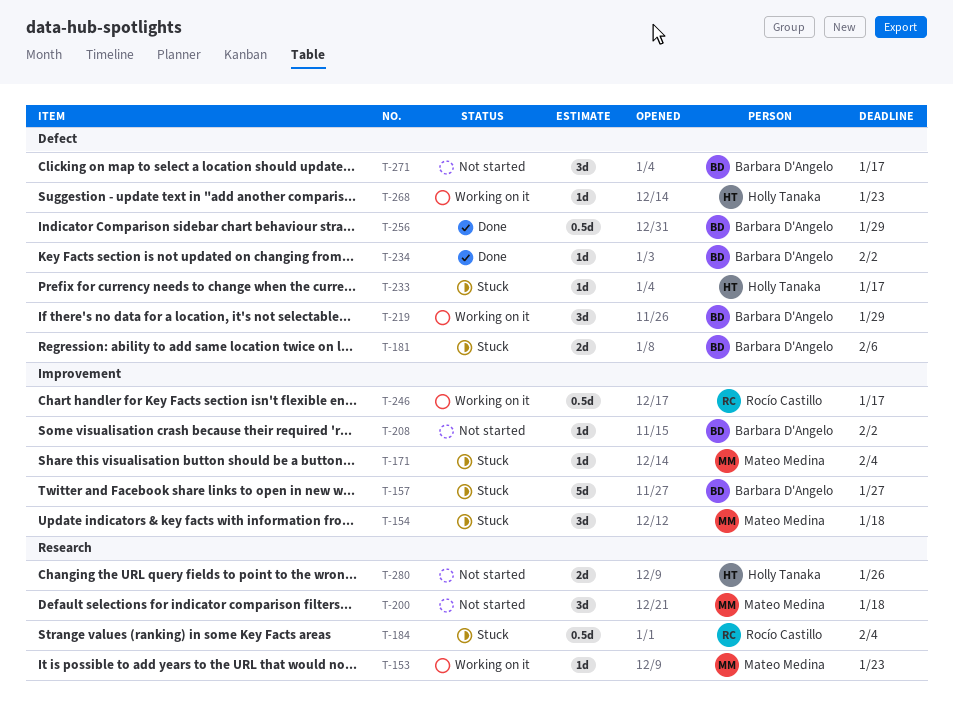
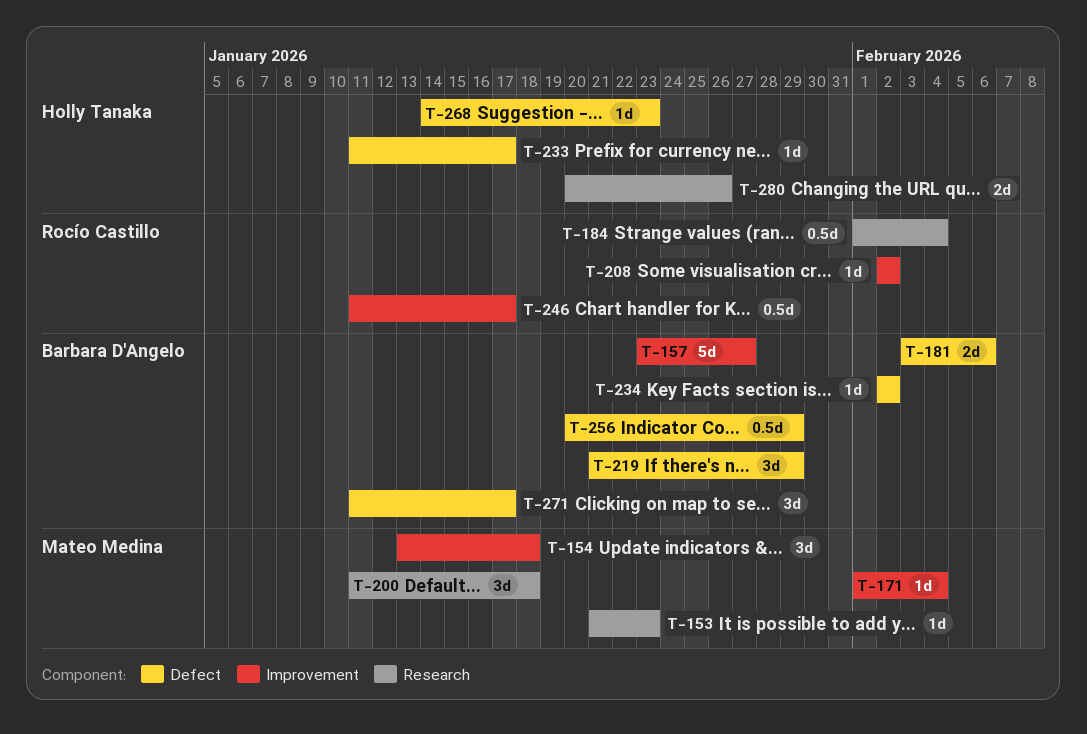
T-208, owner: Barbara D'Angelo -> Rocío Castillo

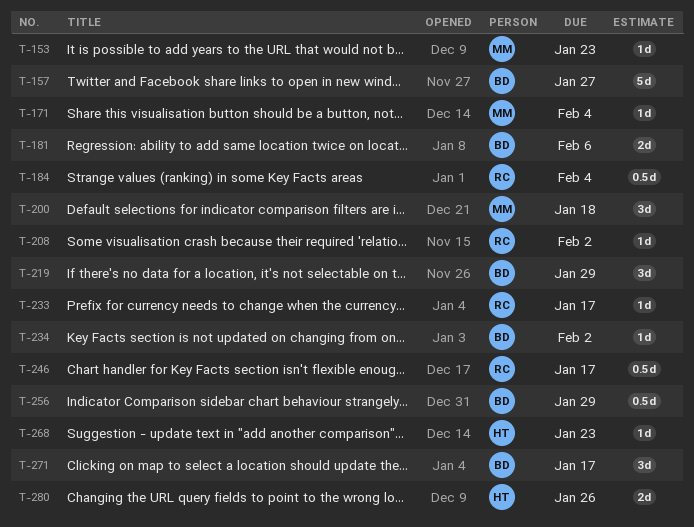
T-154: present -> none
T-233, owner: Holly Tanaka -> Rocío Castillo

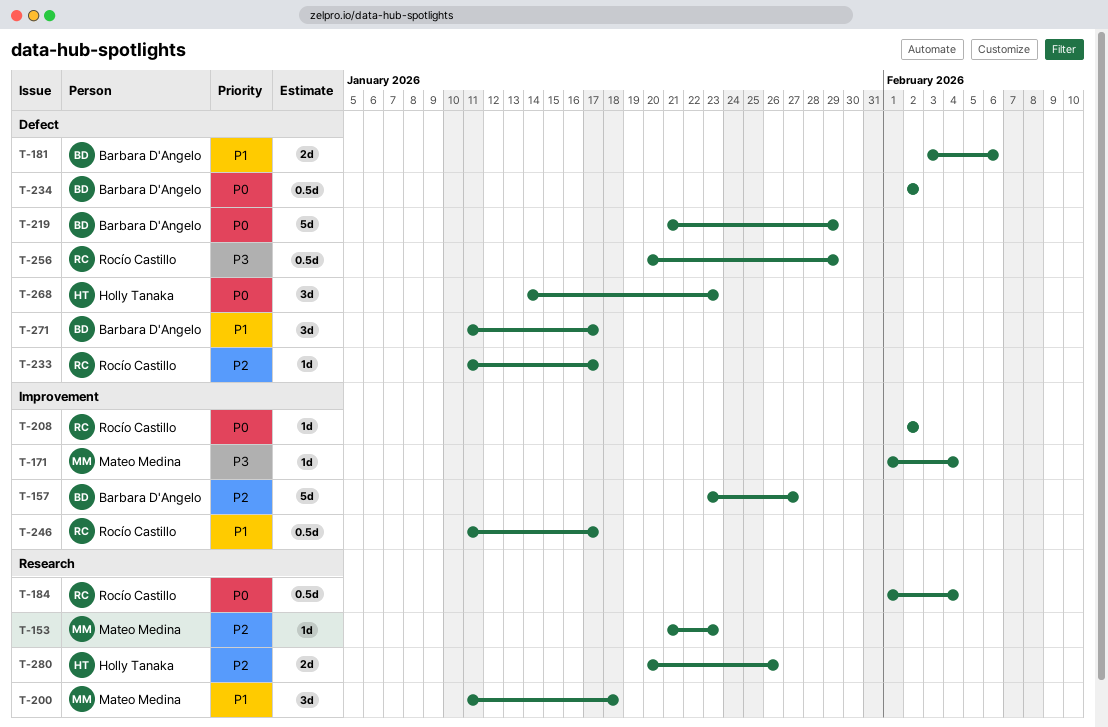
T-219, estimate: 3d -> 5d
T-234, estimate: 1d -> 0.5d
T-256, owner: Barbara D'Angelo -> Rocío Castillo
T-268, estimate: 1d -> 3d

